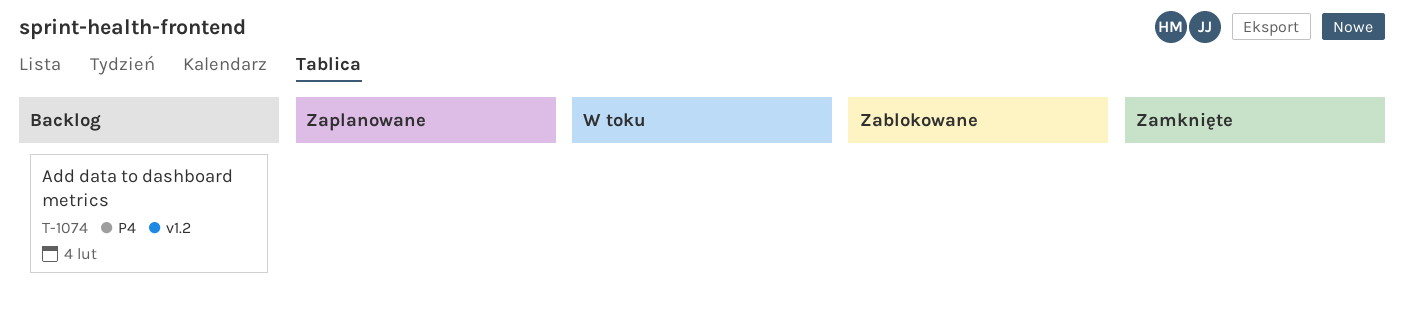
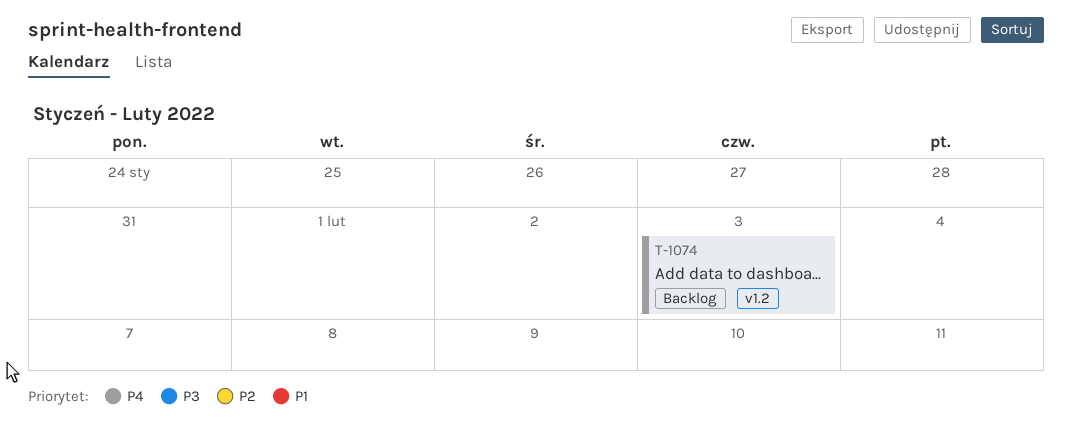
T-1074, due: Feb 4 -> Feb 3

